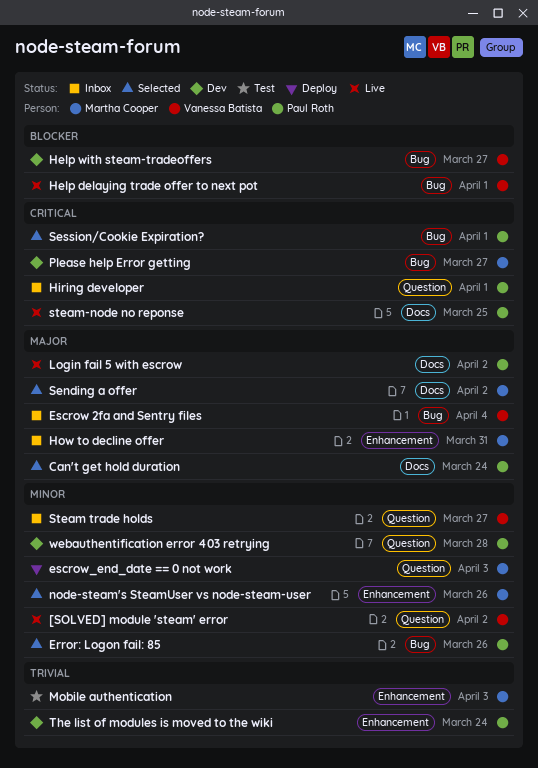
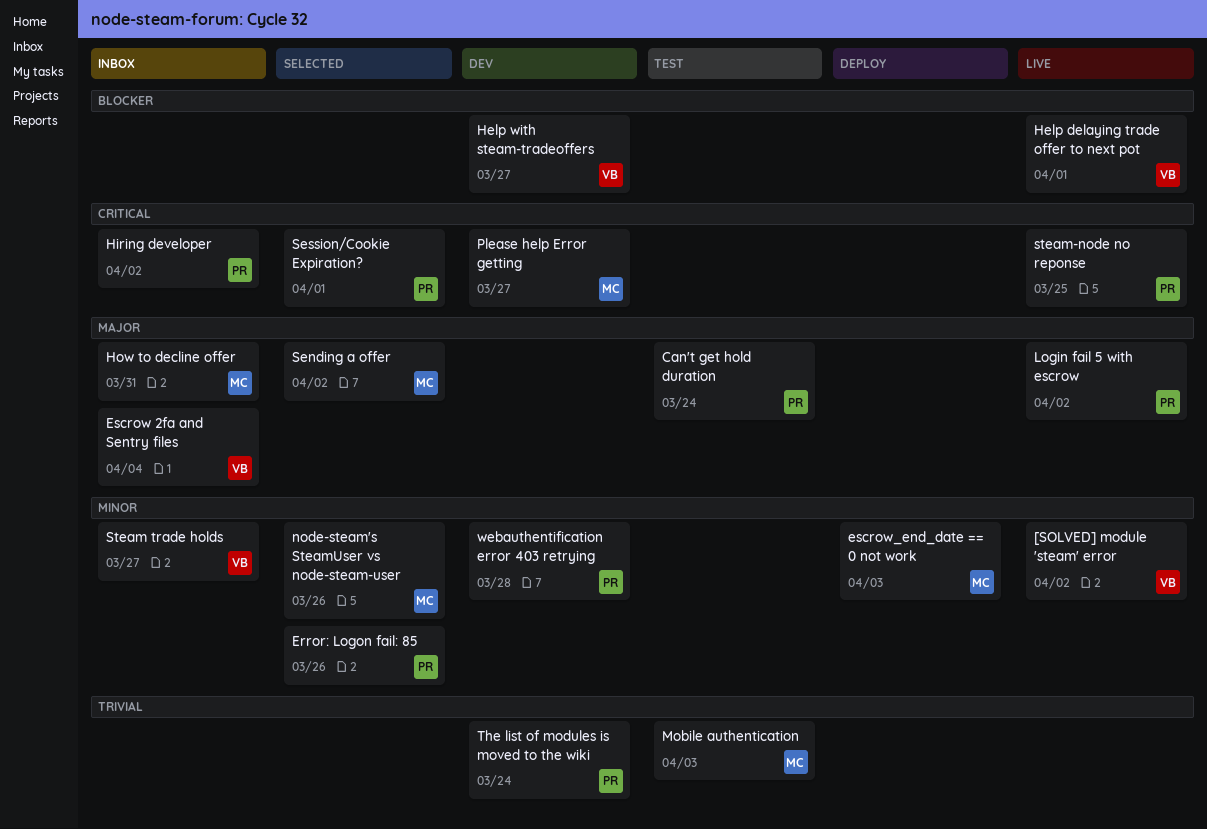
Can't get hold duration, status: Selected -> Test
Hiring developer, due: Apr 1 -> Apr 2

